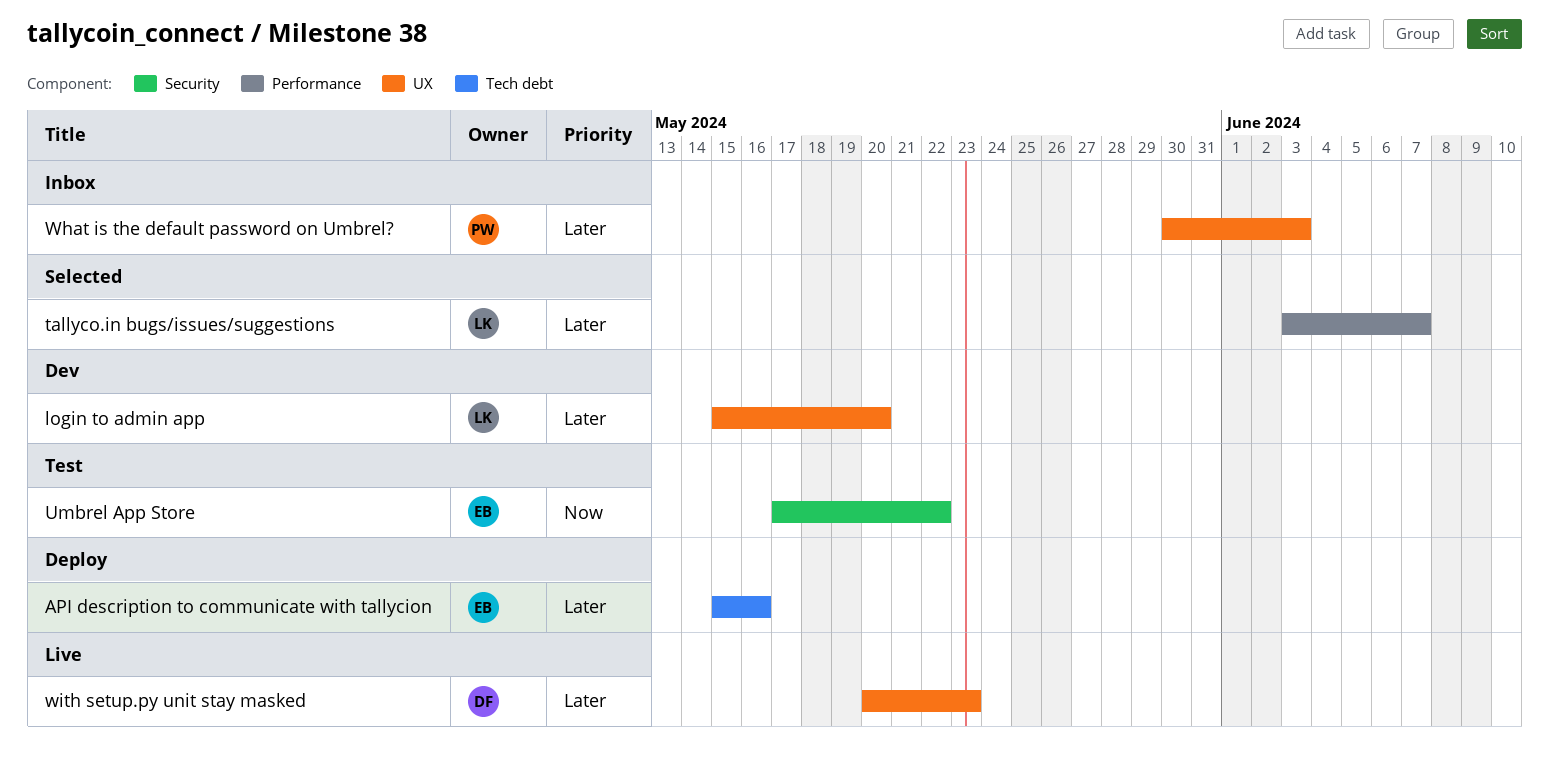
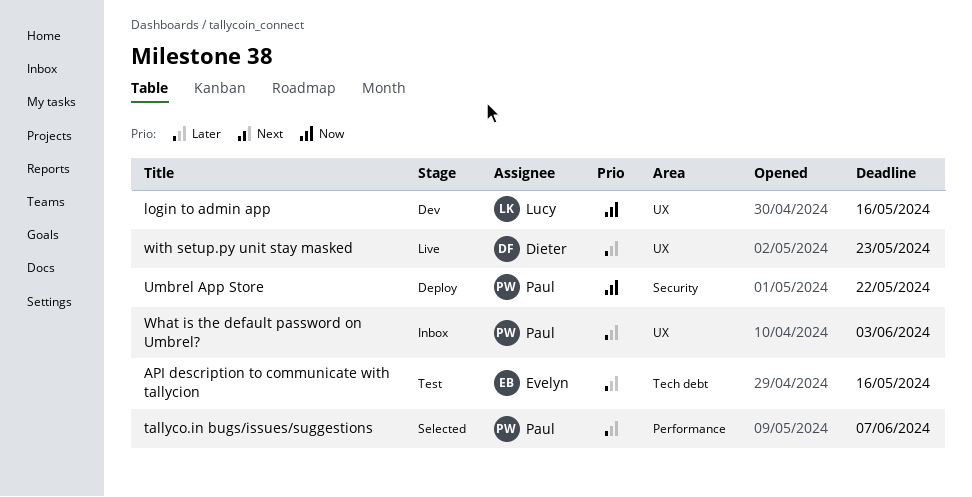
API description to communicate with tallycion, status: Deploy -> Test
login to admin app, priority: Later -> Now
login to admin app, due: May 20 -> May 16
tallyco.in bugs/issues/suggestions, owner: Lucy -> Paul
Umbrel App Store, status: Test -> Deploy
Umbrel App Store, owner: Evelyn -> Paul

